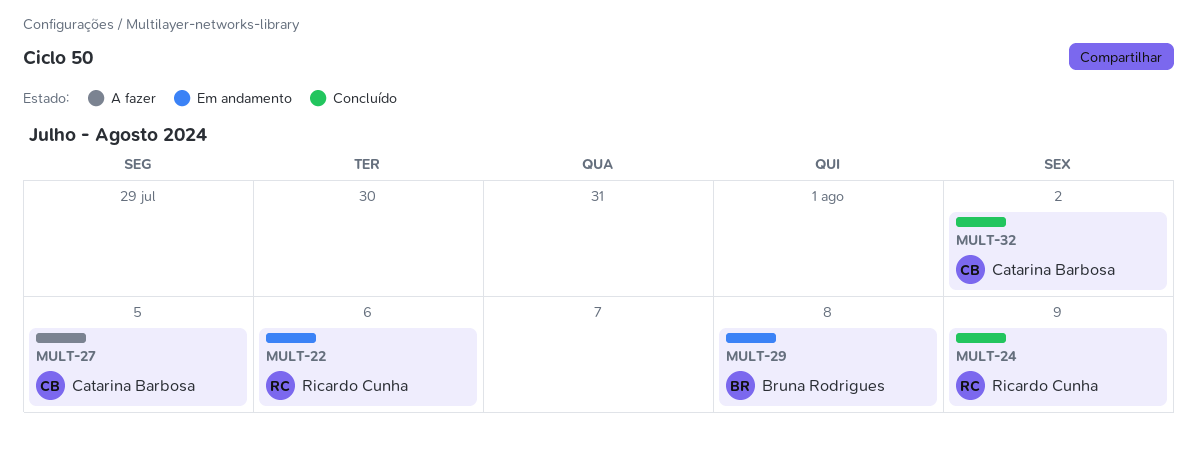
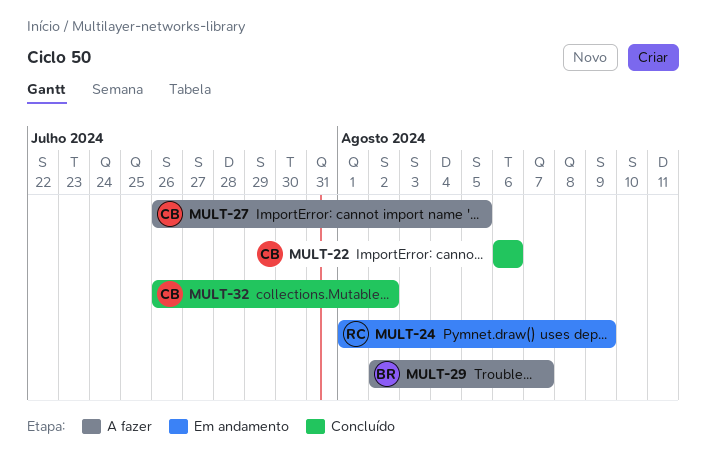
MULT-22, status: Em andamento -> Concluído
MULT-22, owner: Ricardo Cunha -> Catarina Barbosa
MULT-24, status: Concluído -> Em andamento
MULT-29, status: Em andamento -> A fazer
MULT-29, due: Aug 8 -> Aug 7

